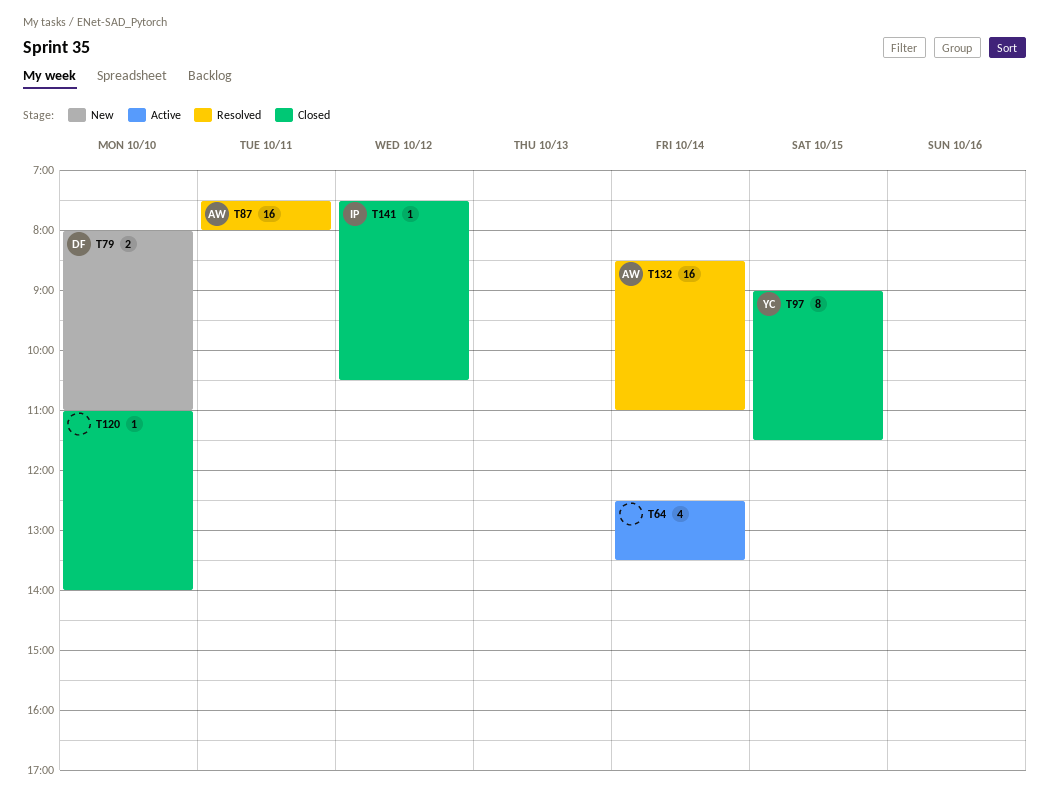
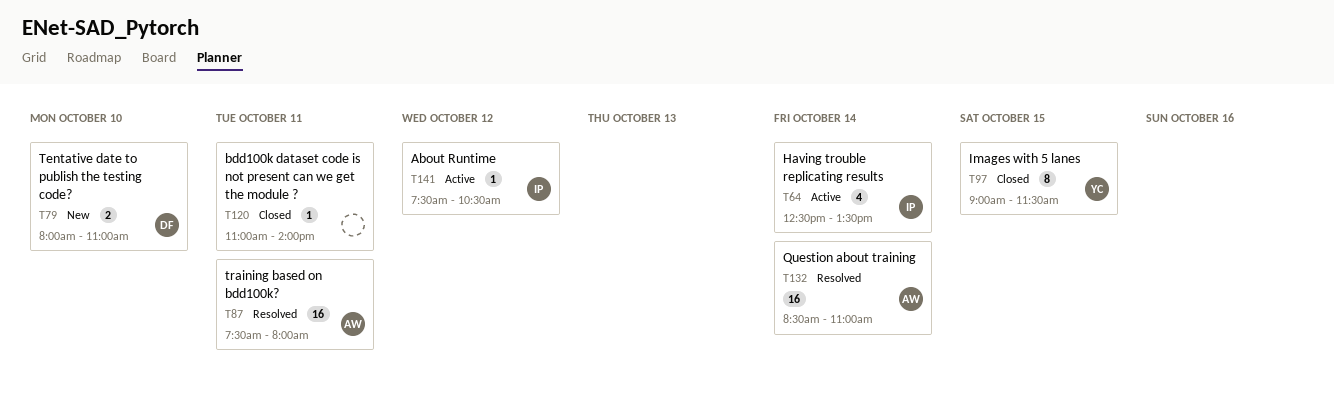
T64, owner: none -> IP
T120, day: Oct 10 -> Oct 11
T141, status: Closed -> Active

